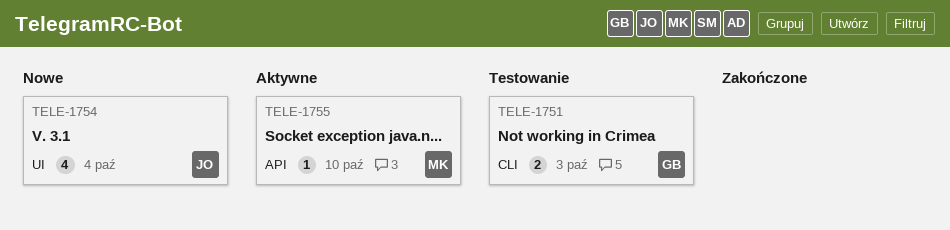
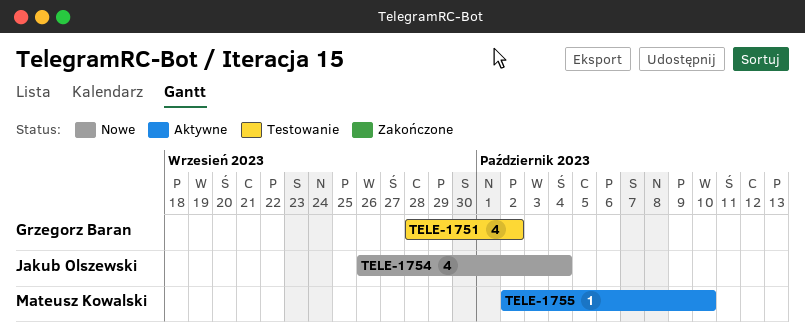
TELE-1751, estimate: 2 -> 4
TELE-1751, due: Oct 3 -> Oct 2

